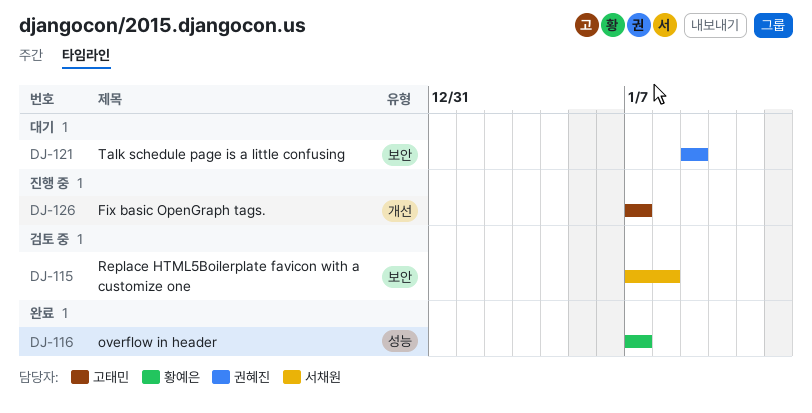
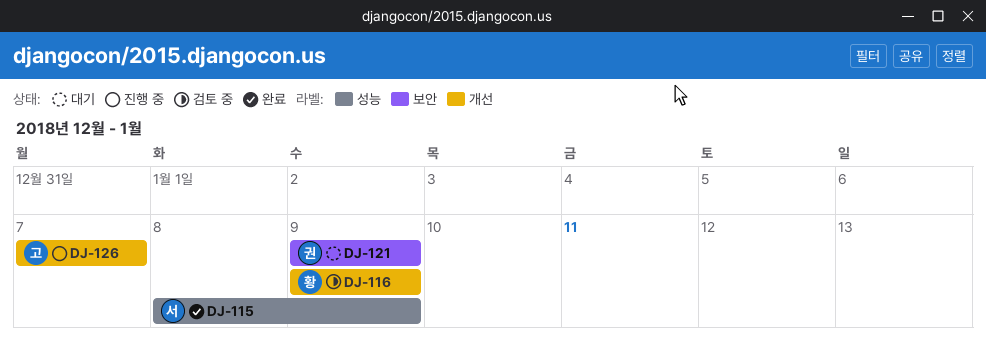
DJ-115, status: 검토 중 -> 완료
DJ-115, label: 보안 -> 성능
DJ-115, start: Jan 7 -> Jan 8
DJ-115, due: Jan 8 -> Jan 9
DJ-116, status: 완료 -> 검토 중
DJ-116, label: 성능 -> 개선
DJ-116, start: Jan 7 -> Jan 9
DJ-116, due: Jan 7 -> Jan 9

